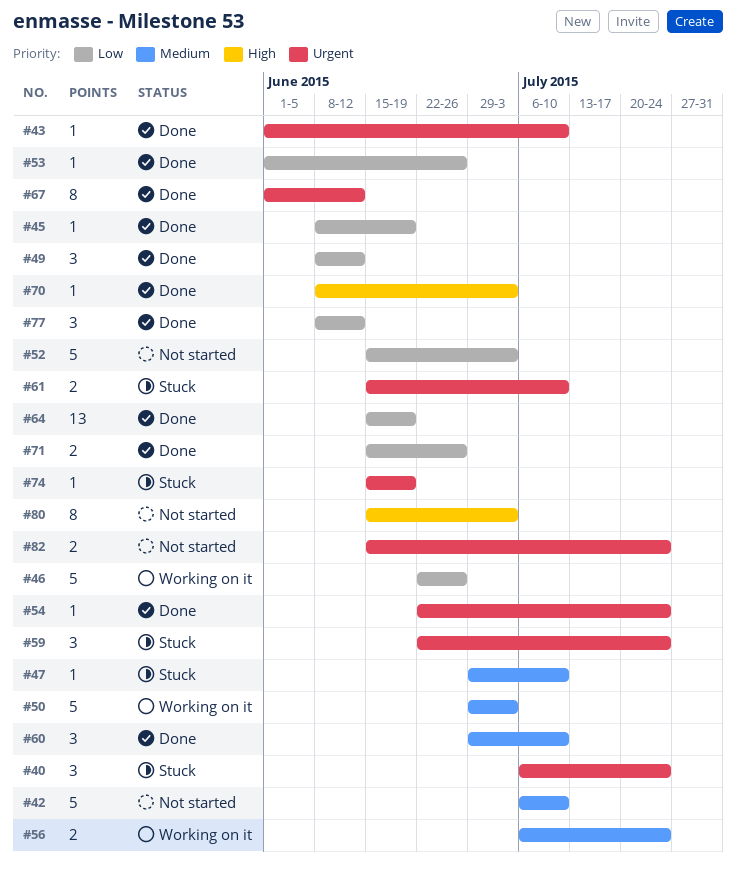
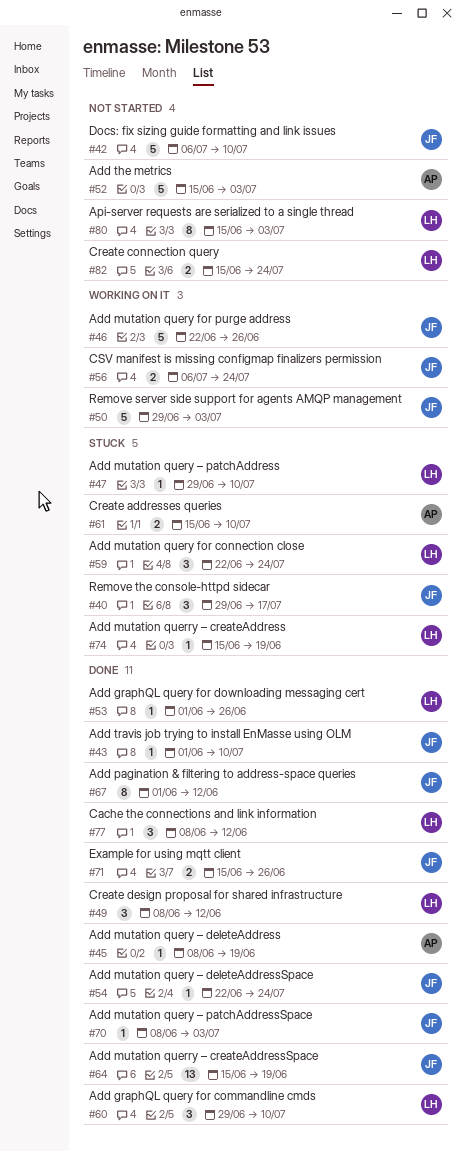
#40, start: Jul 6 -> Jun 29
#40, due: Jul 24 -> Jul 17

